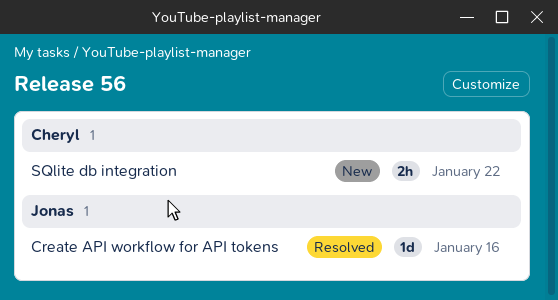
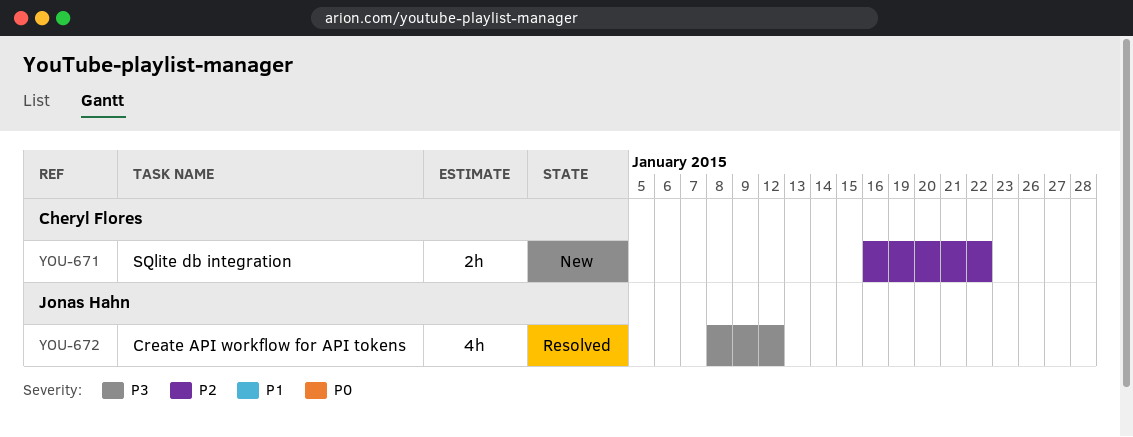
Create API workflow for API tokens, estimate: 1d -> 4h
Create API workflow for API tokens, due: Jan 16 -> Jan 12

